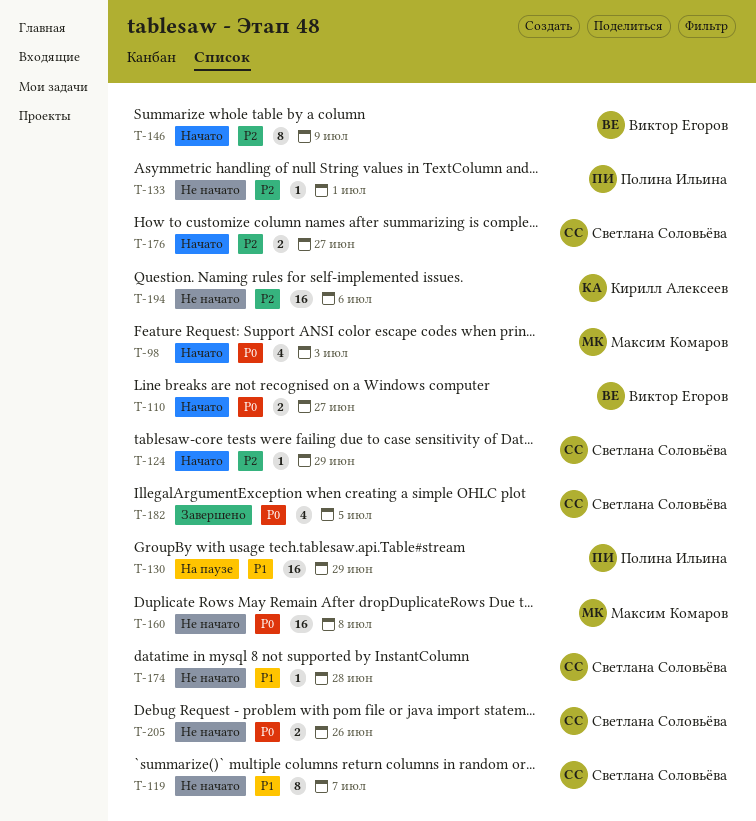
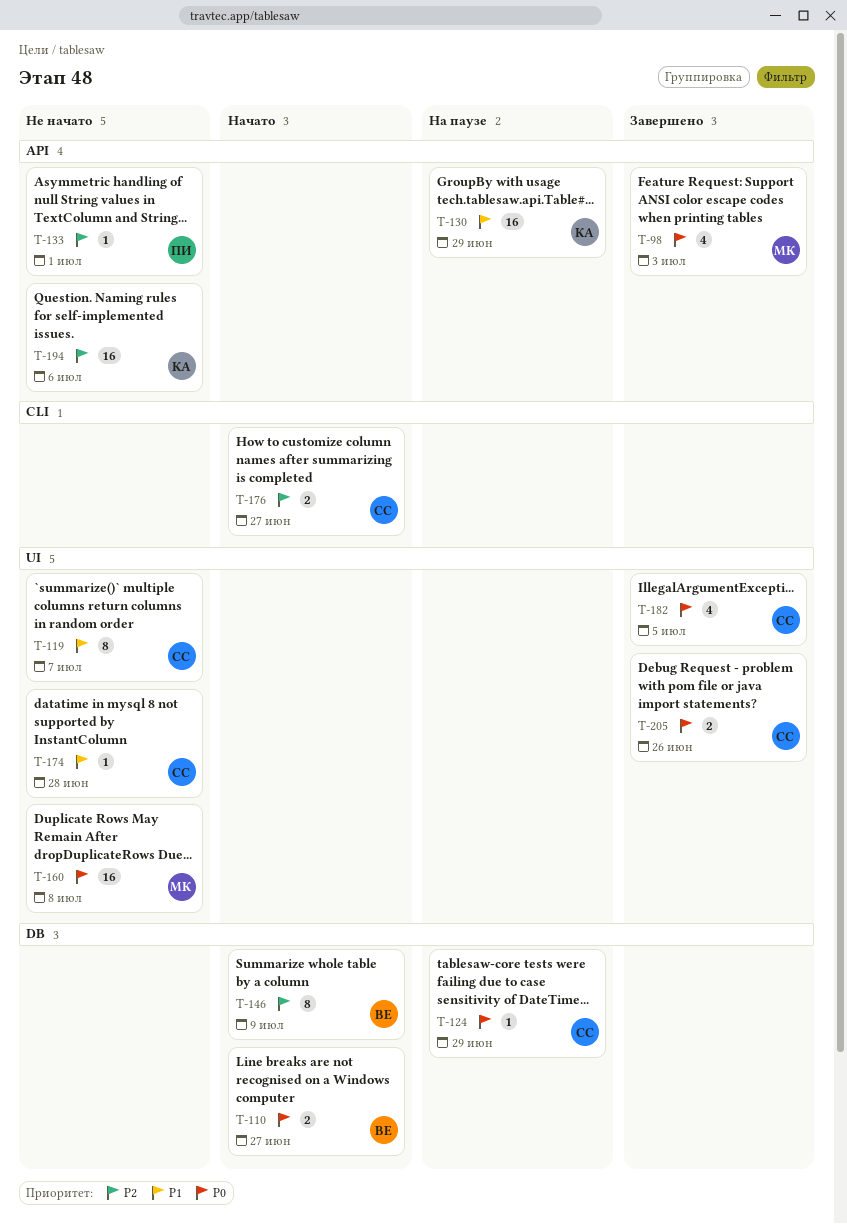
T-98, status: Начато -> Завершено
T-124, status: Начато -> На паузе
T-124, priority: P2 -> P0
T-130, owner: Полина Ильина -> Кирилл Алексеев
T-205, status: Не начато -> Завершено

